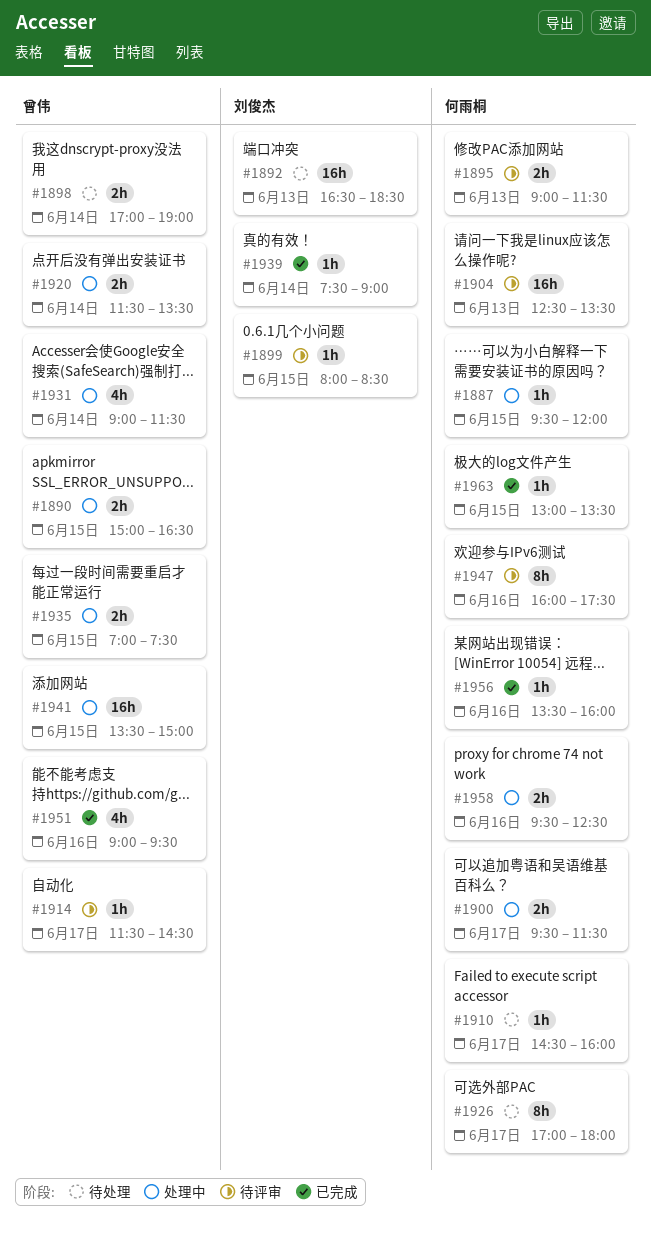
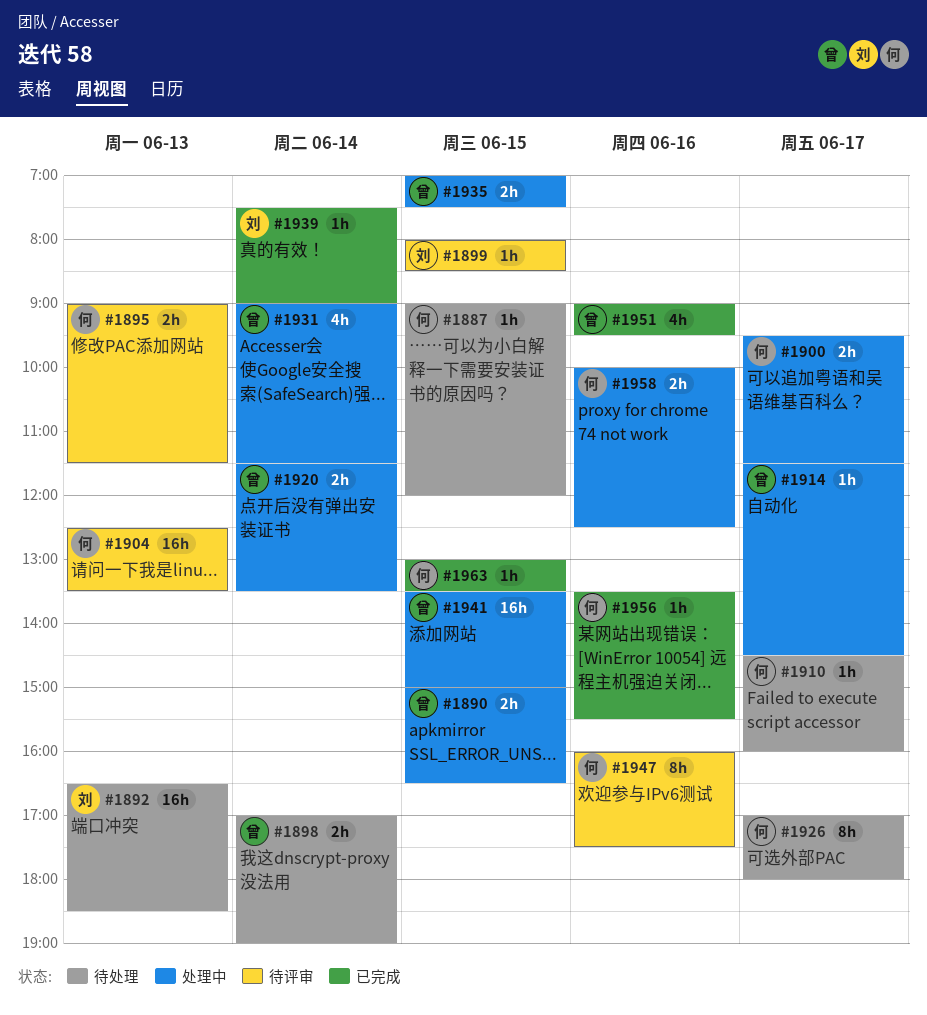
#1887, status: 处理中 -> 待处理
#1887, begins: 09:30 -> 09:00
#1914, status: 待评审 -> 处理中
#1956, ends: 16:00 -> 15:30
#1958, begins: 09:30 -> 10:00

